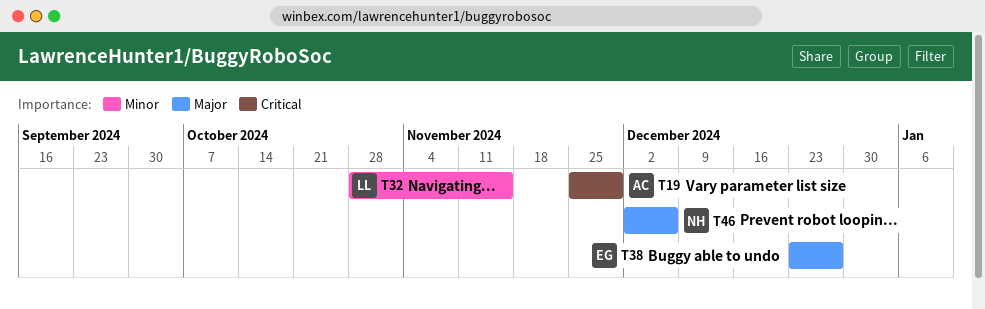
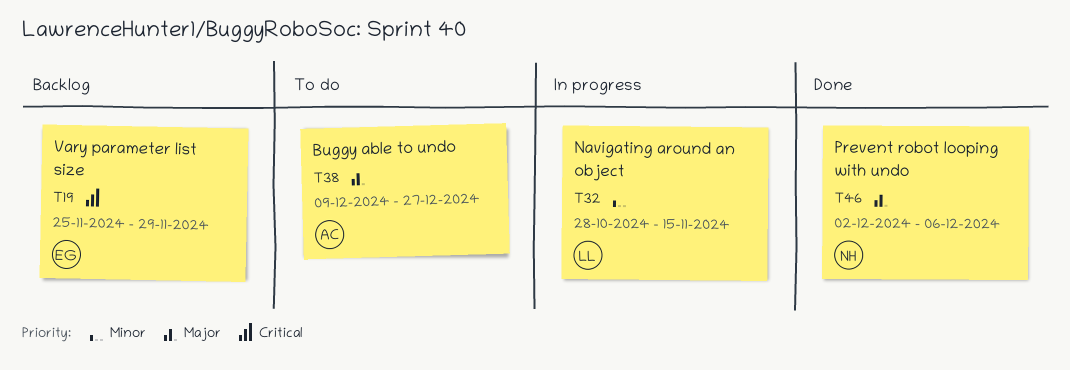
T19, owner: AC -> EG
T38, owner: EG -> AC
T38, start: Dec 23 -> Dec 9

